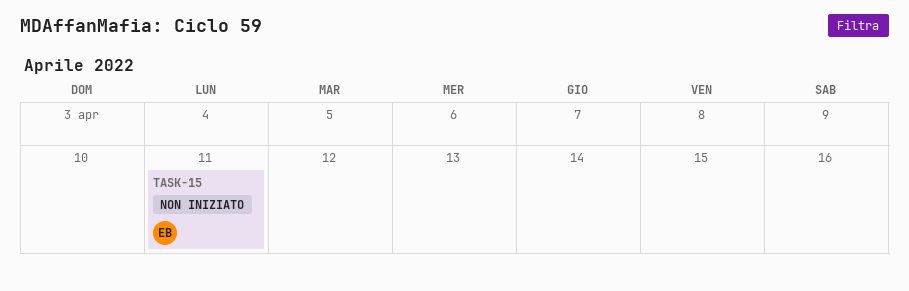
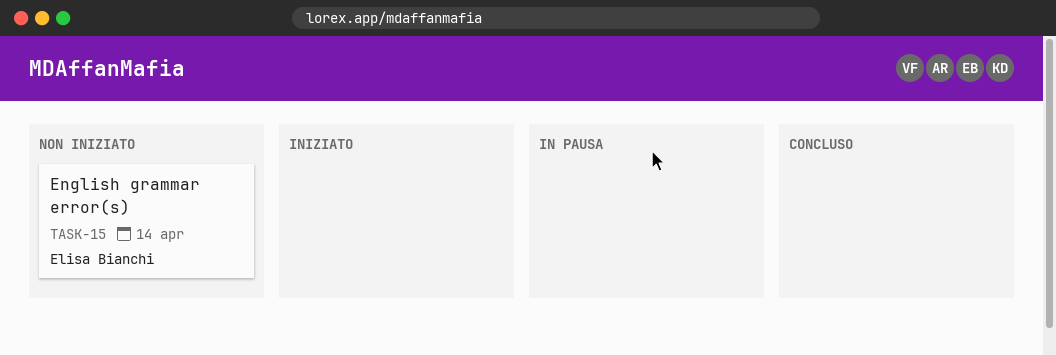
TASK-15, due: Apr 11 -> Apr 14

